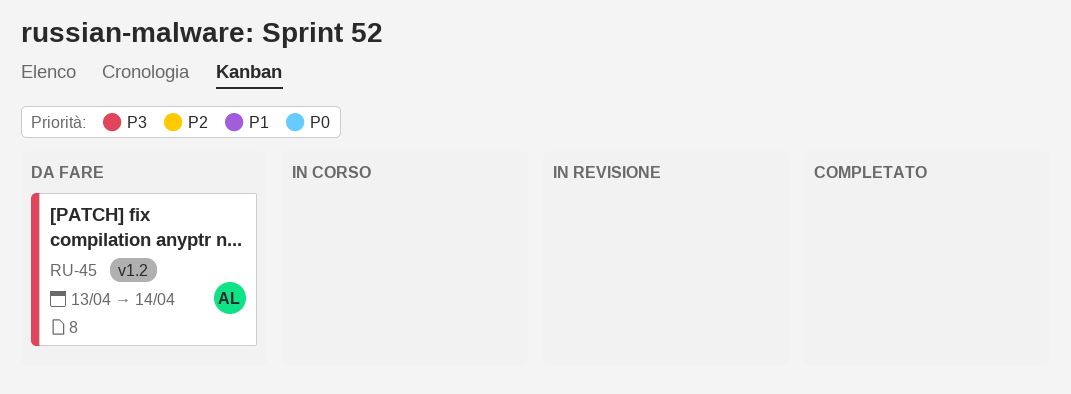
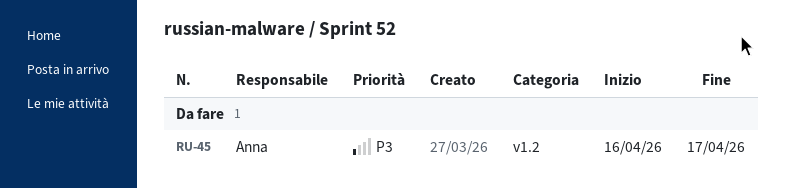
RU-45, start: Apr 13 -> Apr 16
RU-45, due: Apr 14 -> Apr 17

